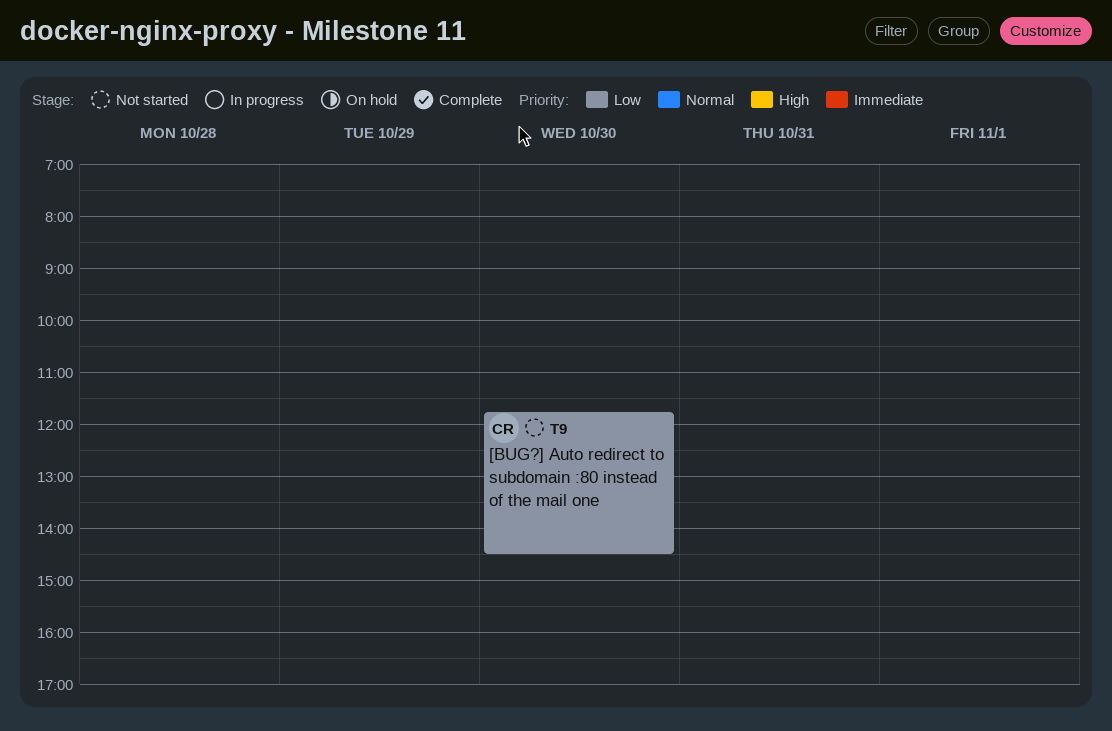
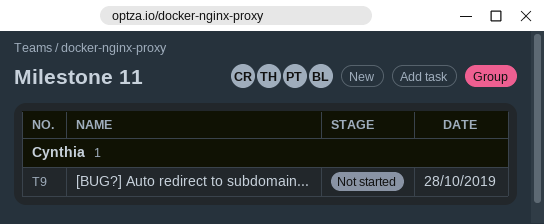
T9, day: Oct 30 -> Oct 28

